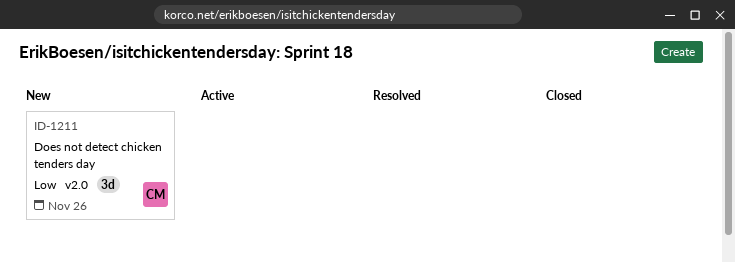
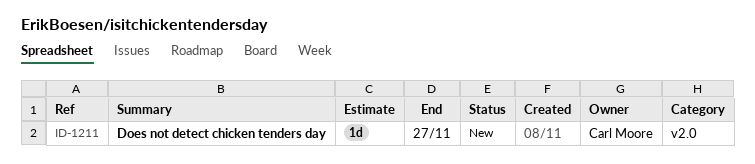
ID-1211, estimate: 3d -> 1d
ID-1211, due: Nov 26 -> Nov 27

